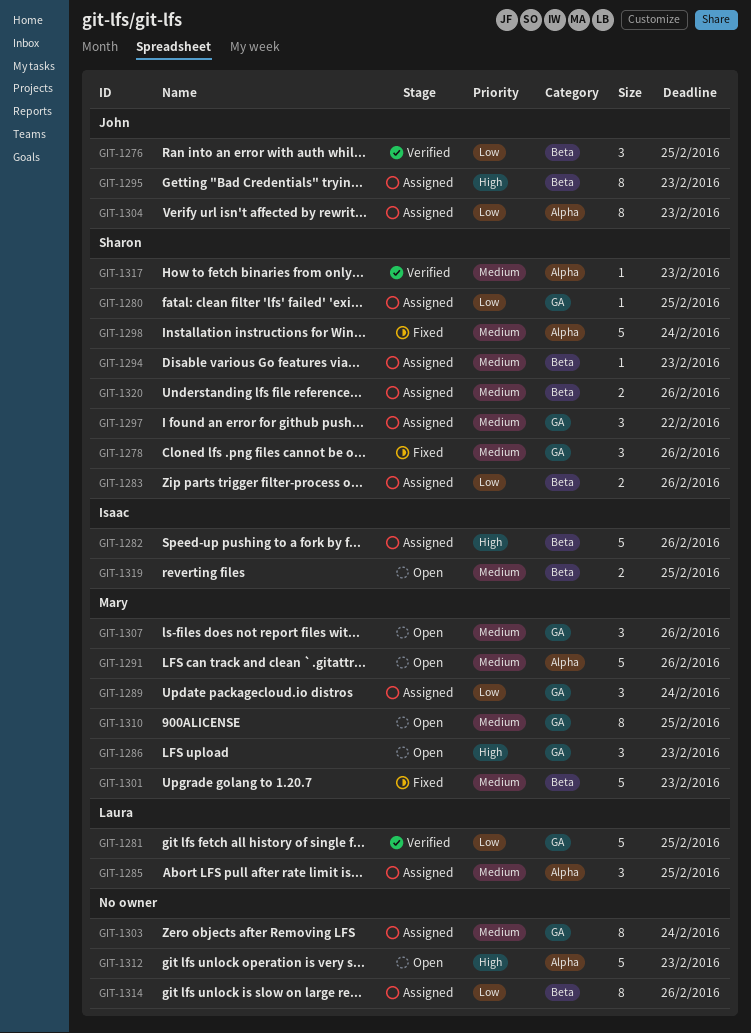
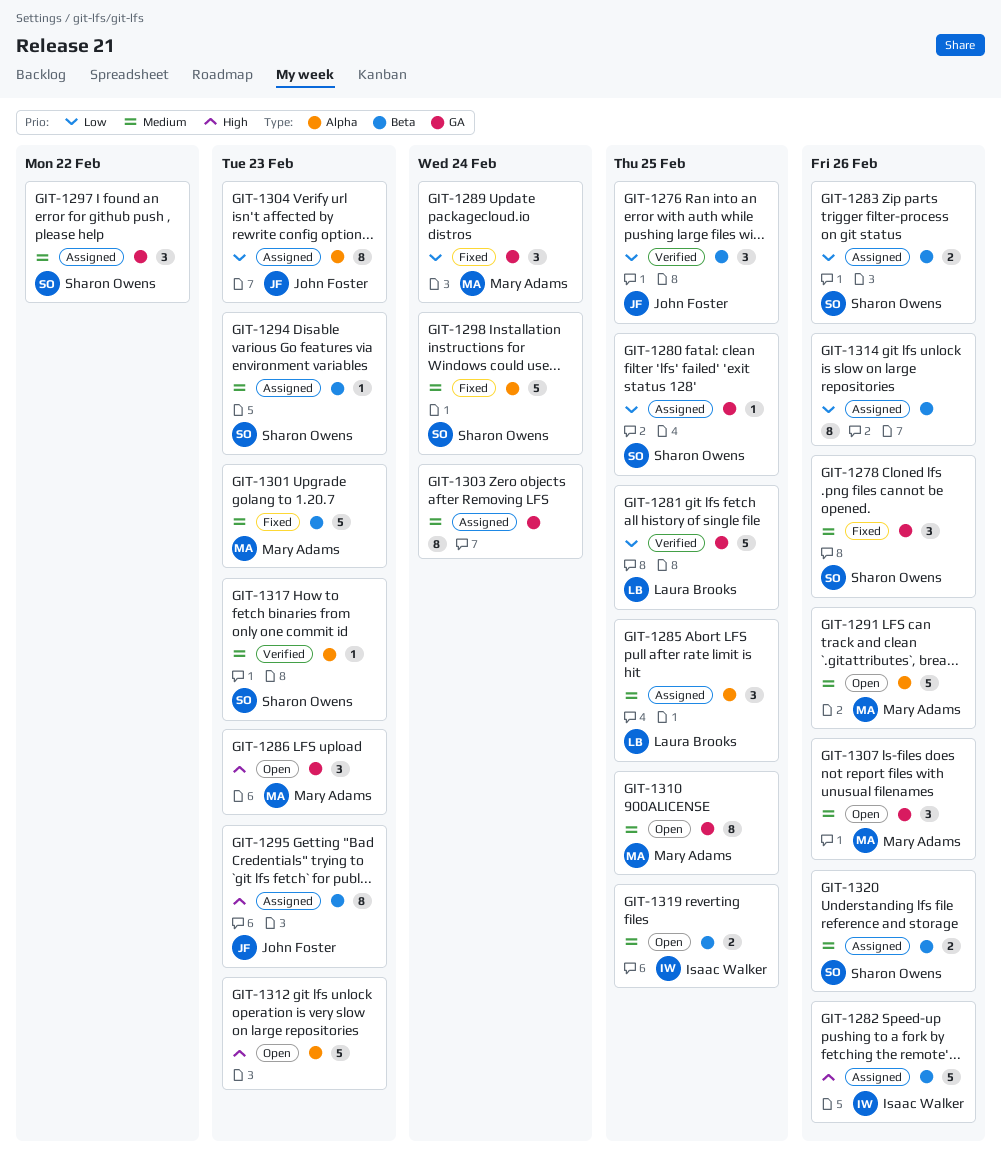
GIT-1289, status: Assigned -> Fixed

